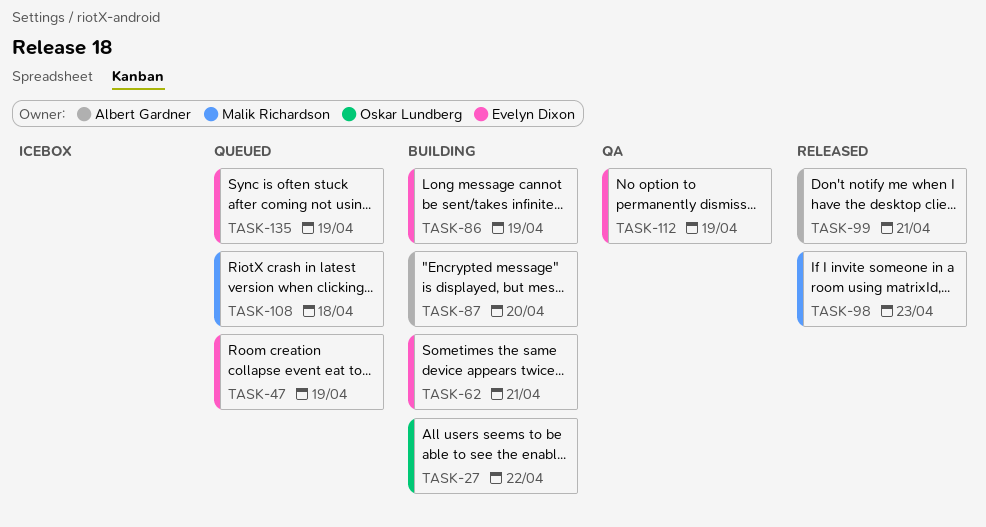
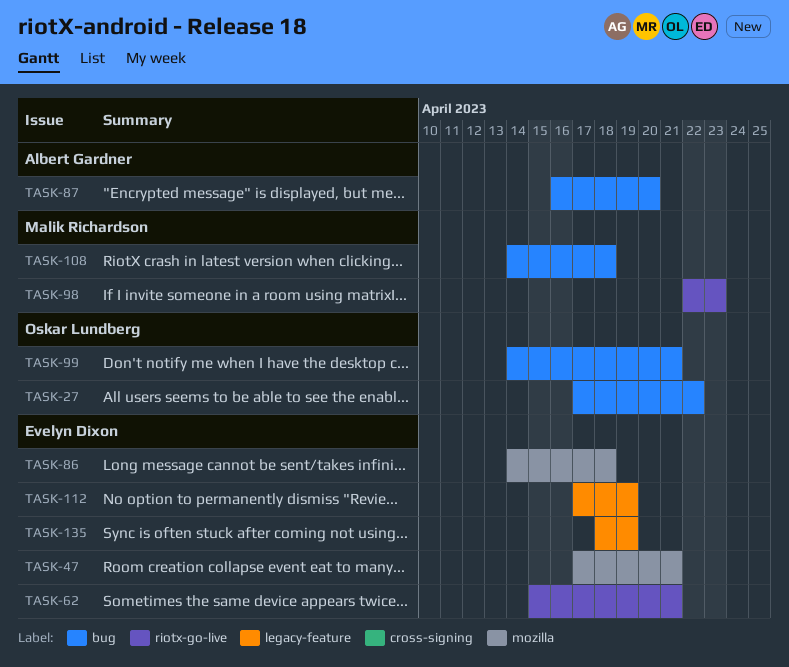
TASK-47, due: Apr 19 -> Apr 21
TASK-86, due: Apr 19 -> Apr 18
TASK-99, owner: Albert Gardner -> Oskar Lundberg

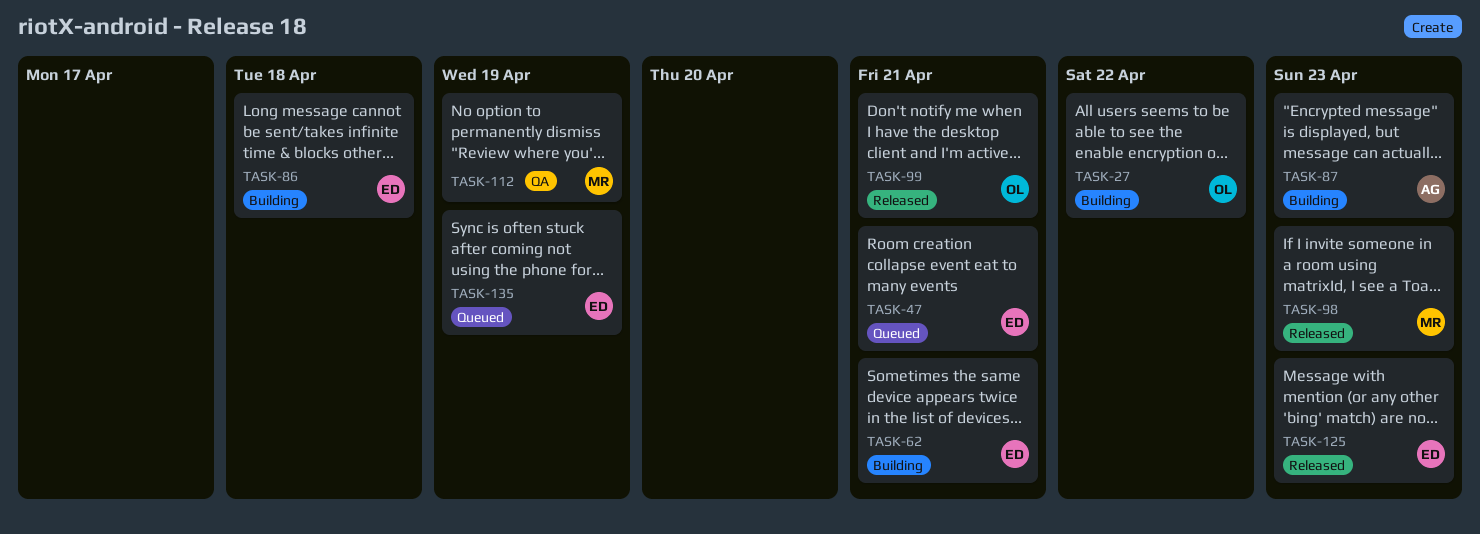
TASK-87, due: Apr 20 -> Apr 23
TASK-108: present -> none
TASK-112, owner: Evelyn Dixon -> Malik Richardson
TASK-125: none -> present

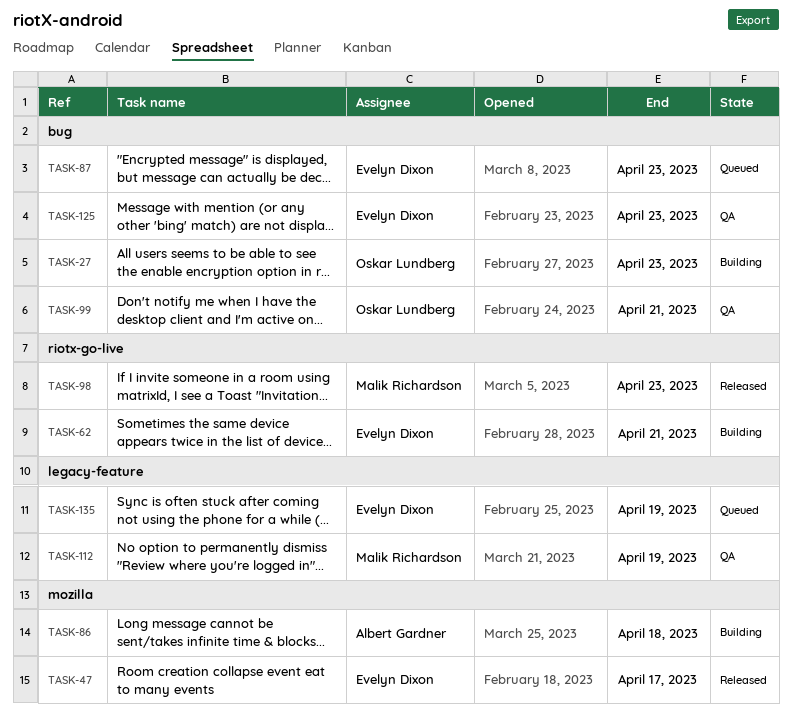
TASK-27, due: Apr 22 -> Apr 23
TASK-47, status: Queued -> Released
TASK-47, due: Apr 21 -> Apr 17
TASK-86, owner: Evelyn Dixon -> Albert Gardner
TASK-87, status: Building -> Queued
TASK-87, owner: Albert Gardner -> Evelyn Dixon
TASK-99, status: Released -> QA
TASK-125, status: Released -> QA

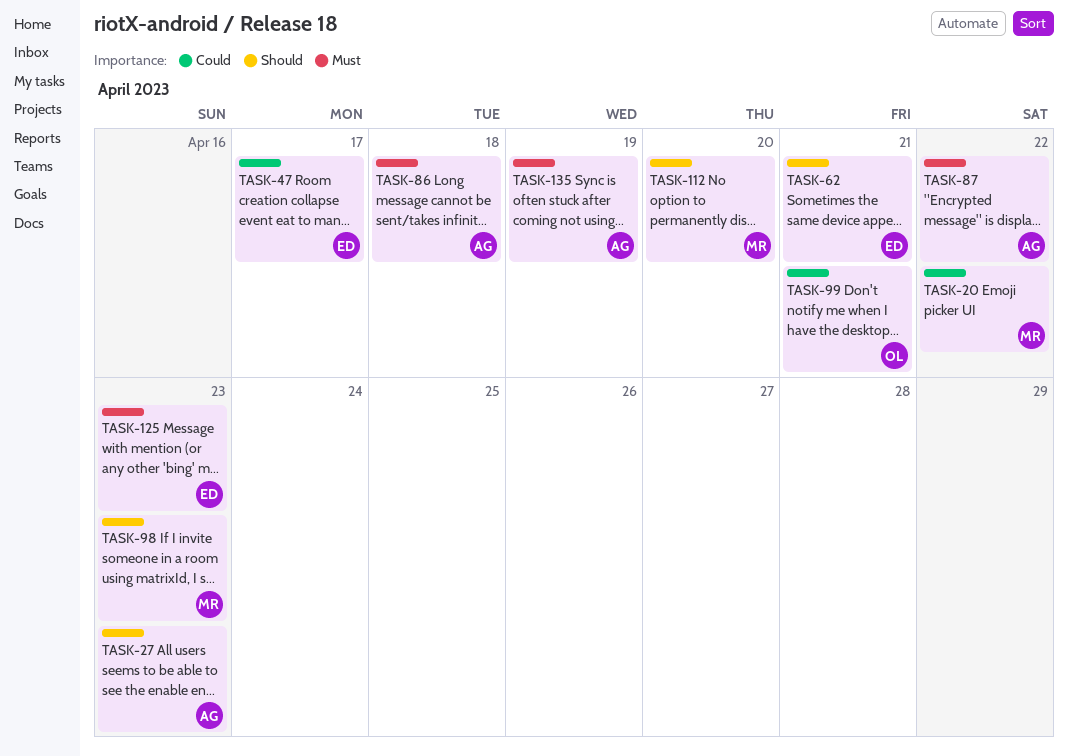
TASK-20: none -> present
TASK-27, owner: Oskar Lundberg -> Albert Gardner
TASK-87, owner: Evelyn Dixon -> Albert Gardner
TASK-87, due: Apr 23 -> Apr 22
TASK-112, due: Apr 19 -> Apr 20
TASK-135, owner: Evelyn Dixon -> Albert Gardner

